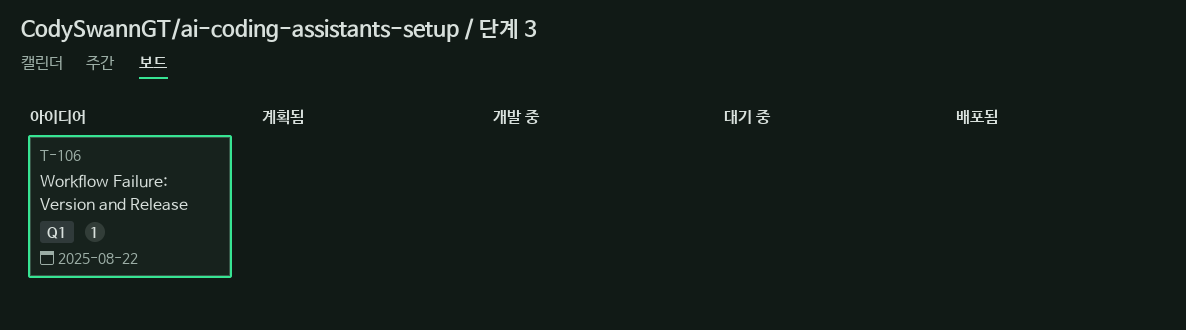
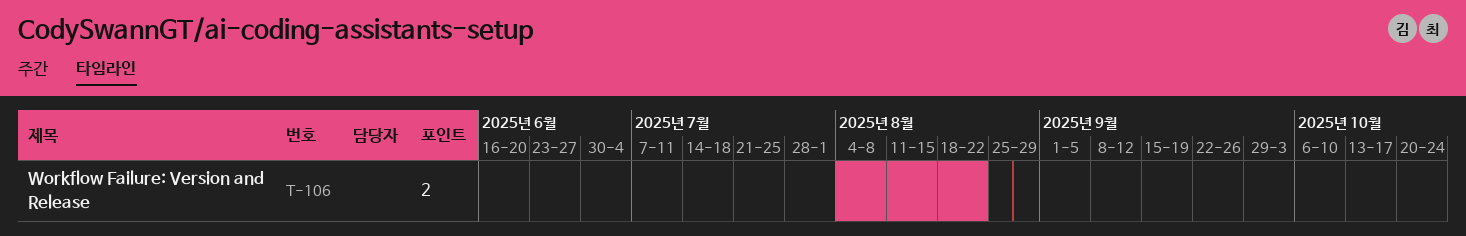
T-106, estimate: 1 -> 2

